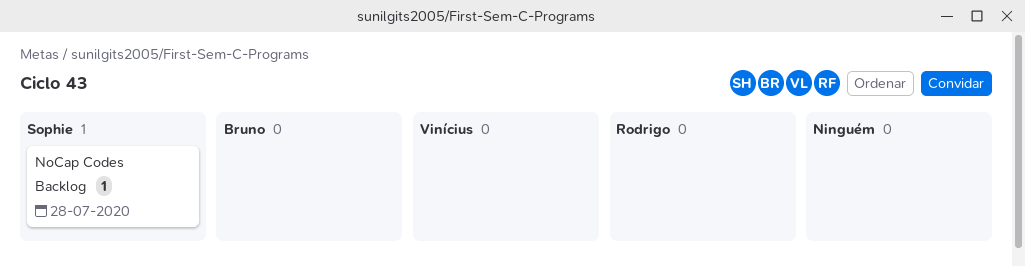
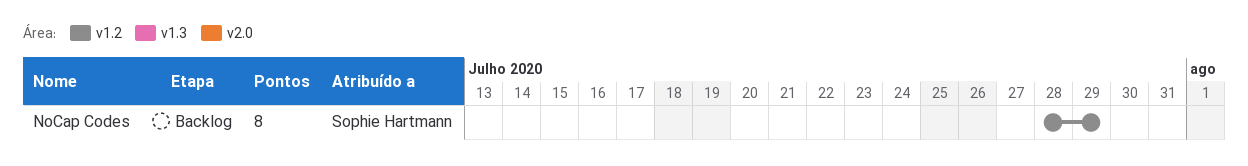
NoCap Codes, estimate: 1 -> 8
NoCap Codes, due: Jul 28 -> Jul 29

